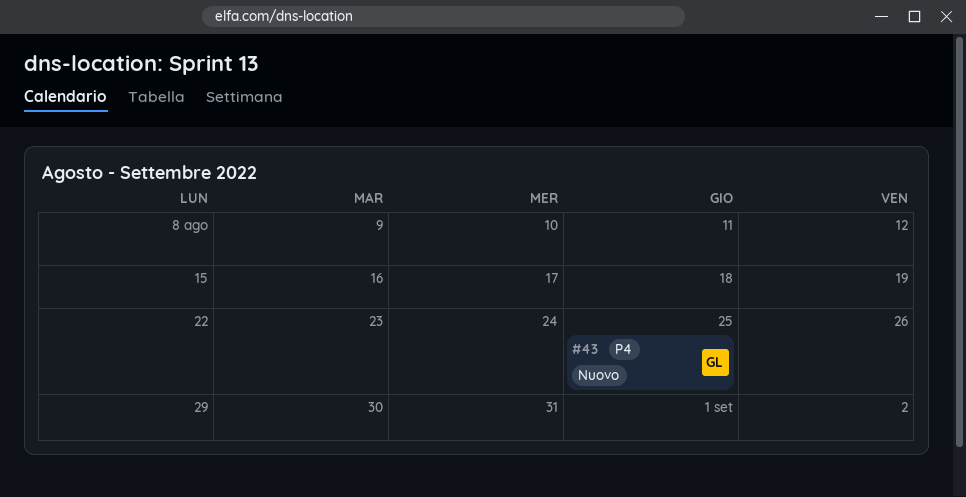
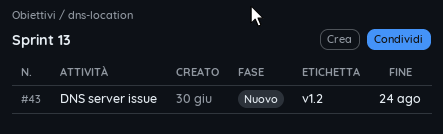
#43, due: Aug 25 -> Aug 24

